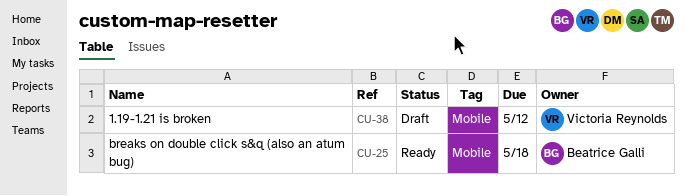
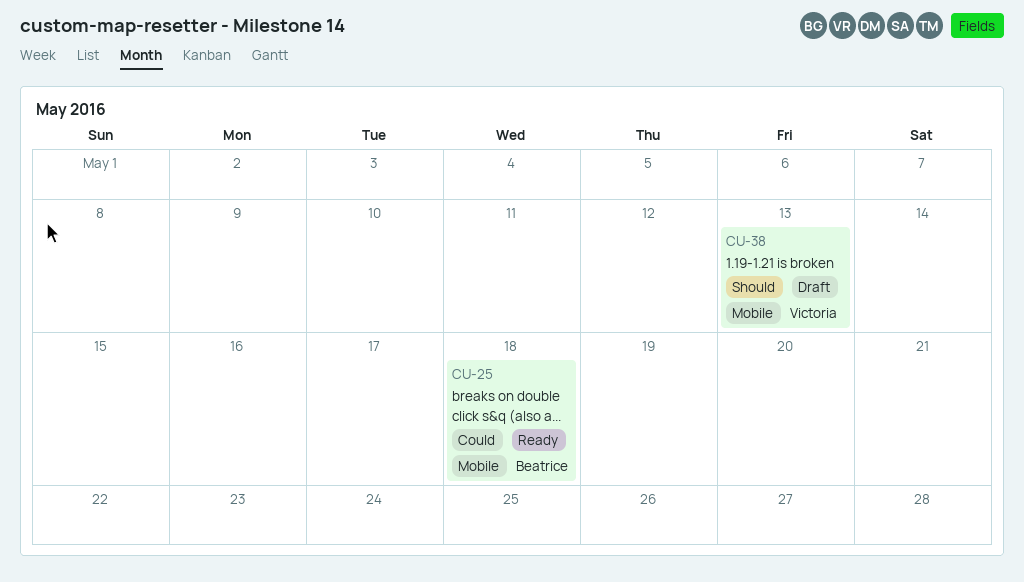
CU-38, due: May 12 -> May 13

